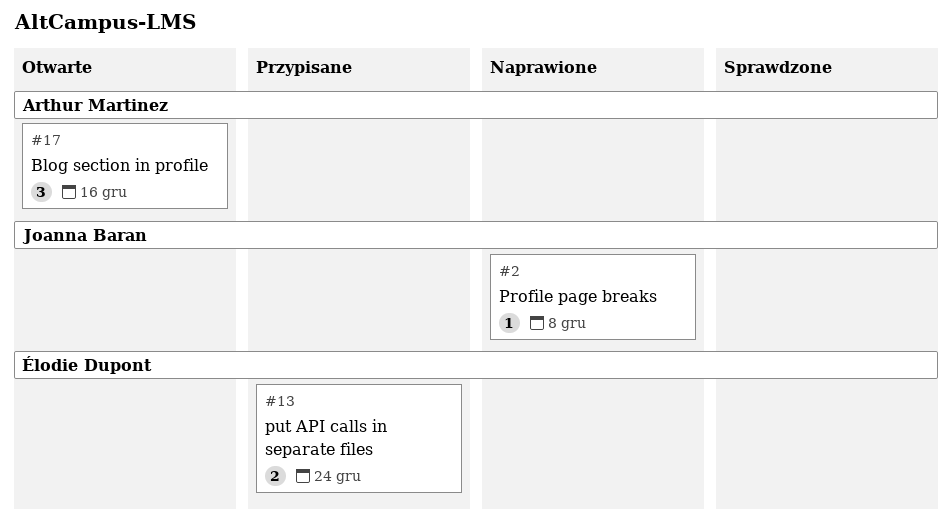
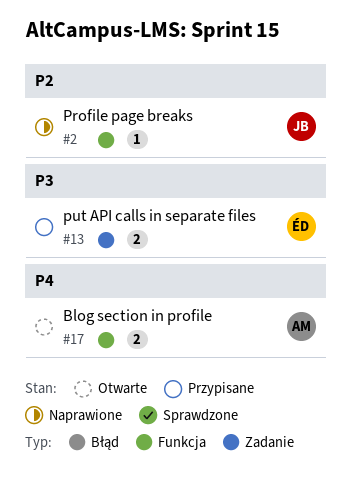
#17, estimate: 3 -> 2

